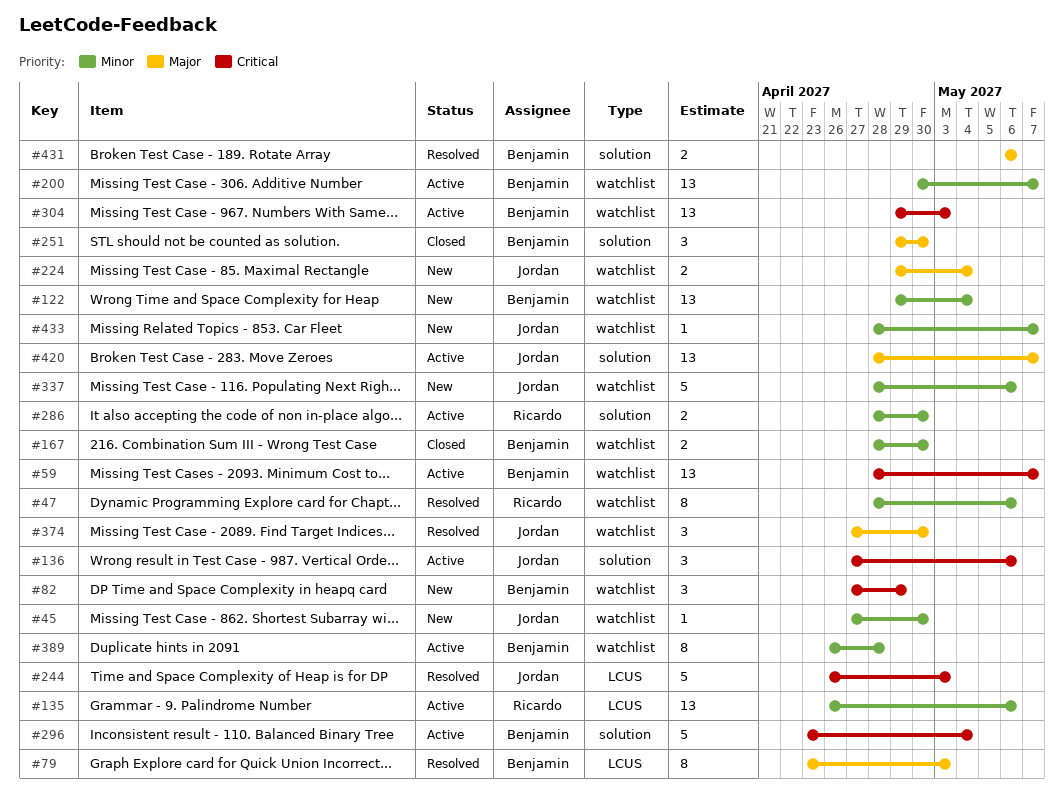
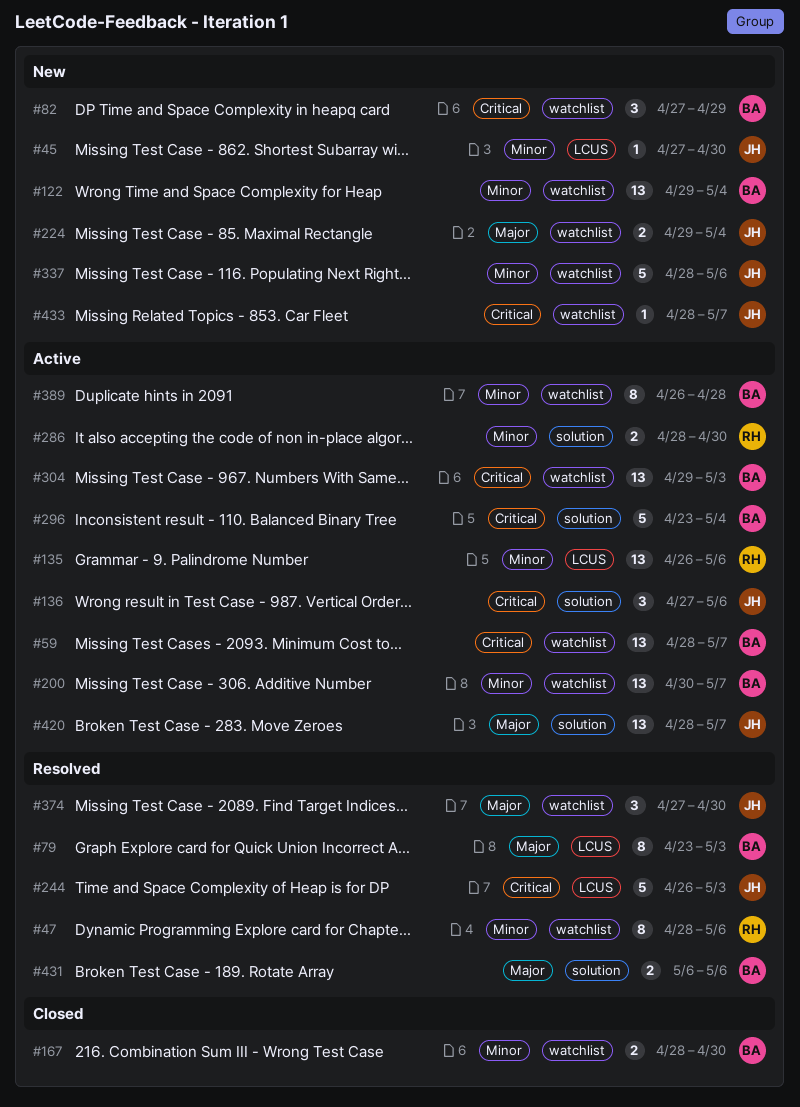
#45, label: watchlist -> LCUS
#251: present -> none
#433, priority: Minor -> Critical

